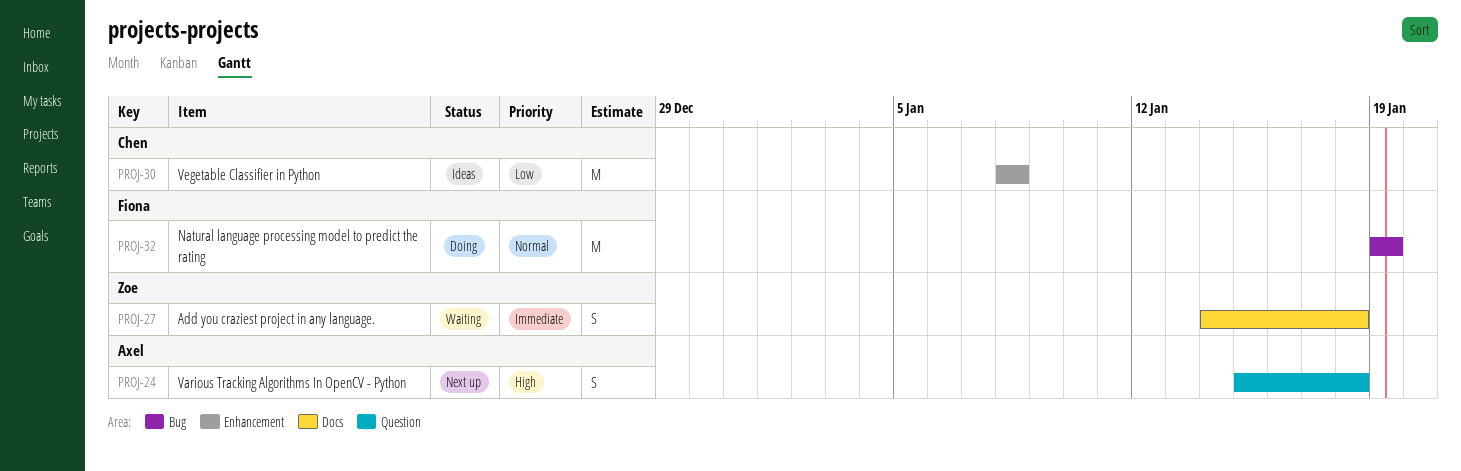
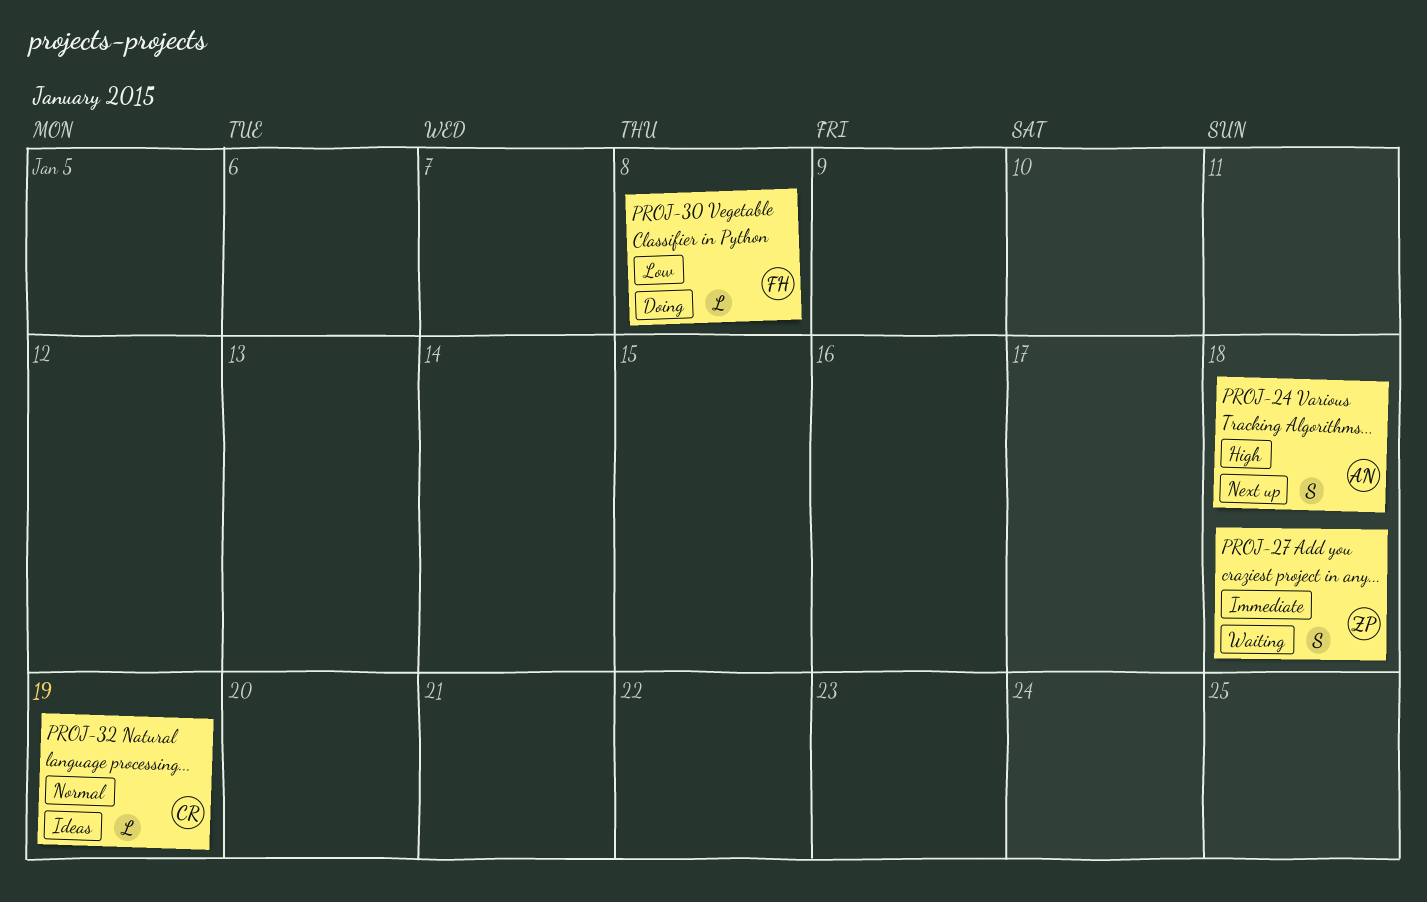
PROJ-30, status: Ideas -> Doing
PROJ-30, owner: Chen -> Fiona
PROJ-30, estimate: M -> L
PROJ-32, status: Doing -> Ideas
PROJ-32, owner: Fiona -> Chen
PROJ-32, estimate: M -> L

